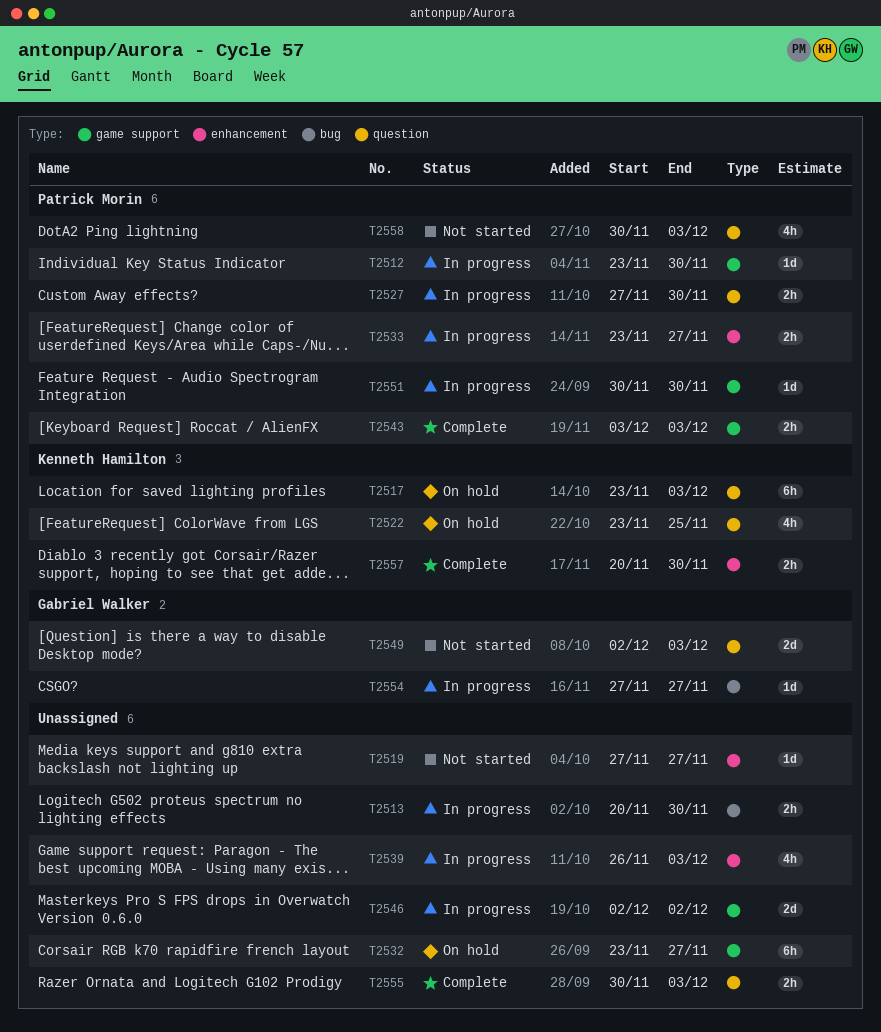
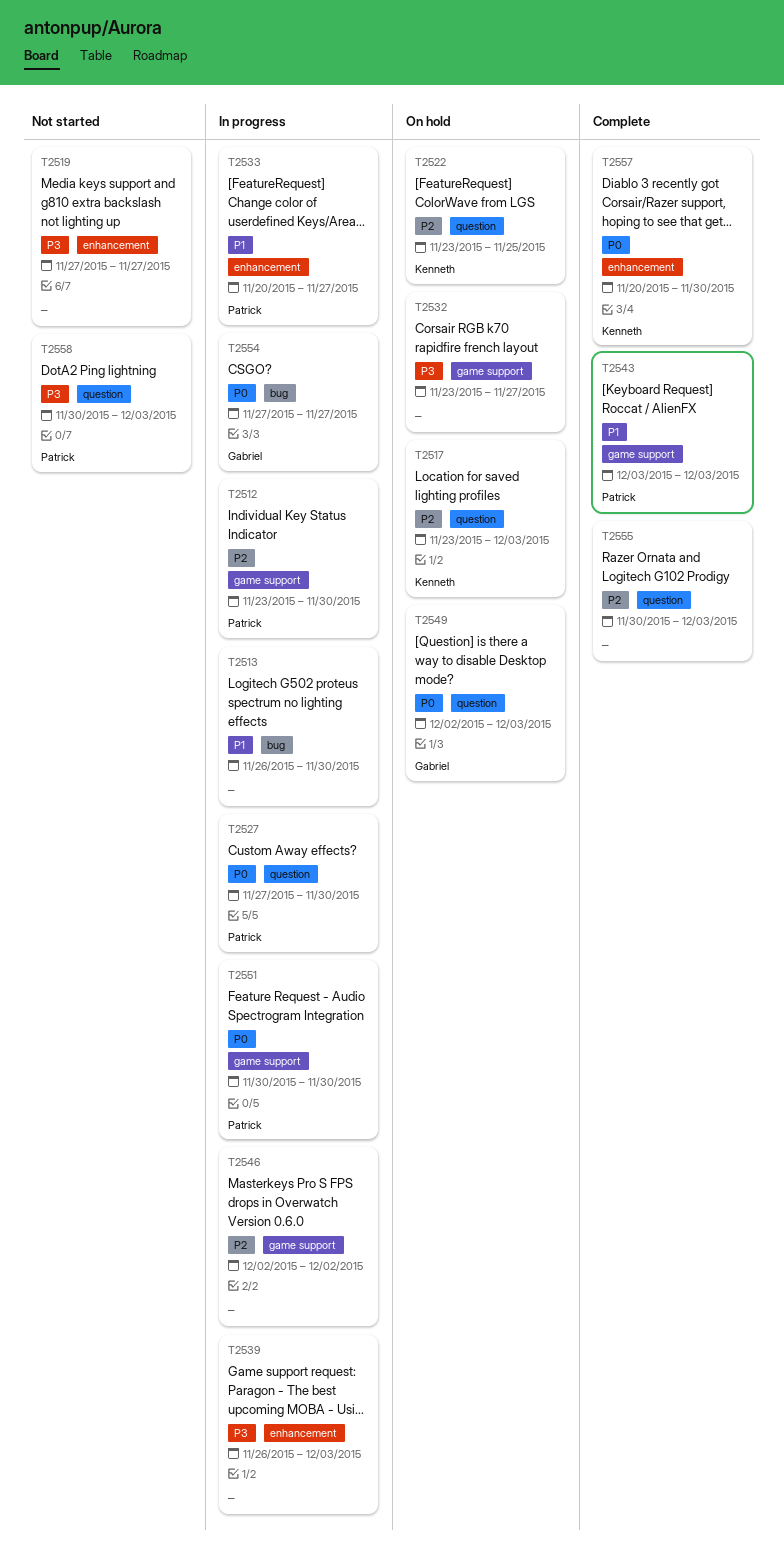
T2513, start: Nov 20 -> Nov 26
T2533, start: Nov 23 -> Nov 20
T2549, status: Not started -> On hold

